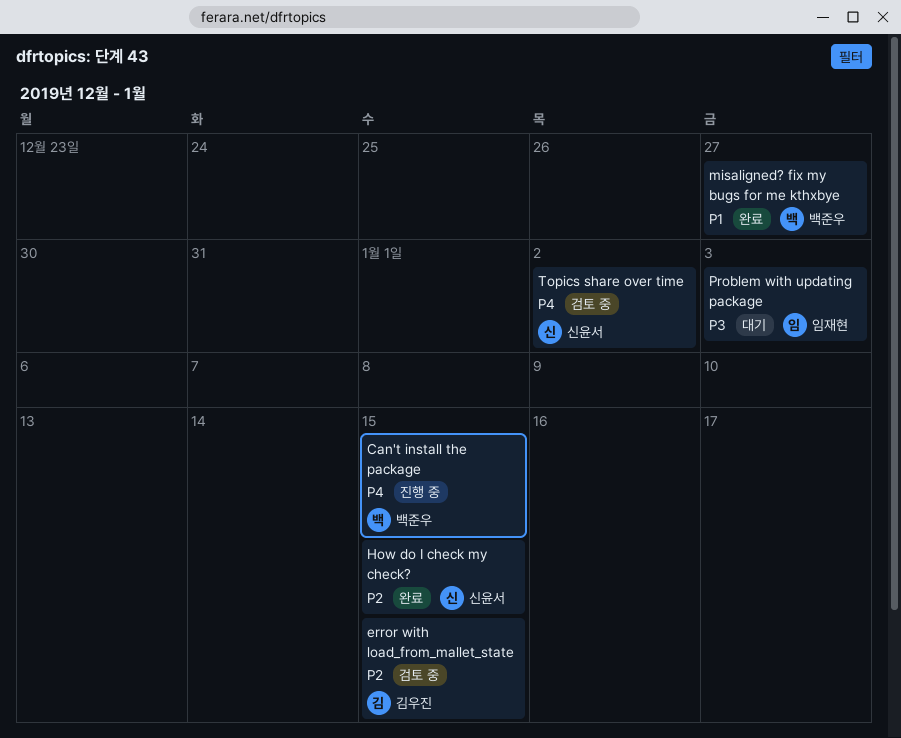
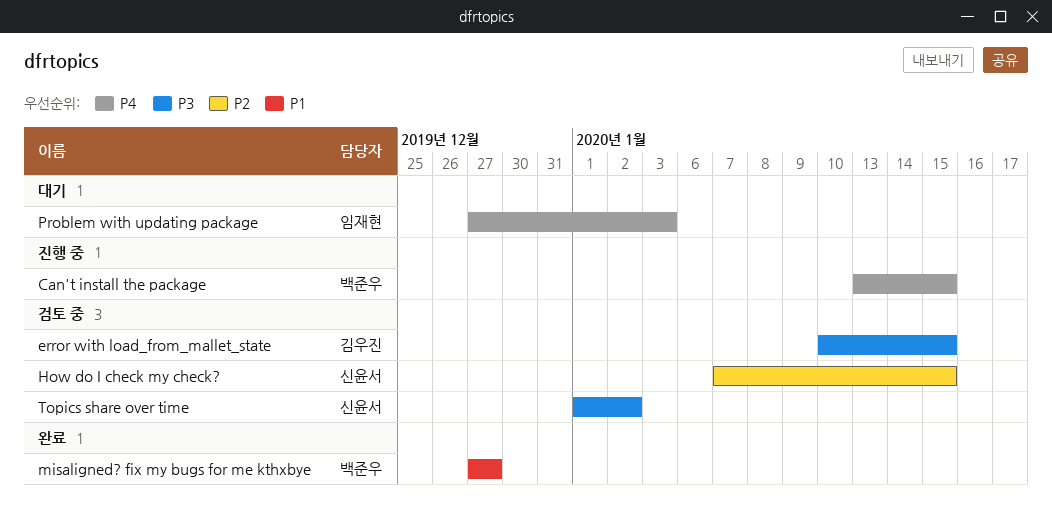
error with load_from_mallet_state, priority: P2 -> P3
How do I check my check?, status: 완료 -> 검토 중
Problem with updating package, priority: P3 -> P4
Topics share over time, priority: P4 -> P3

